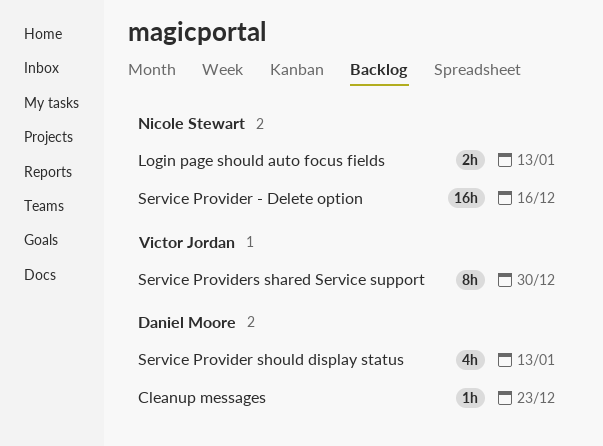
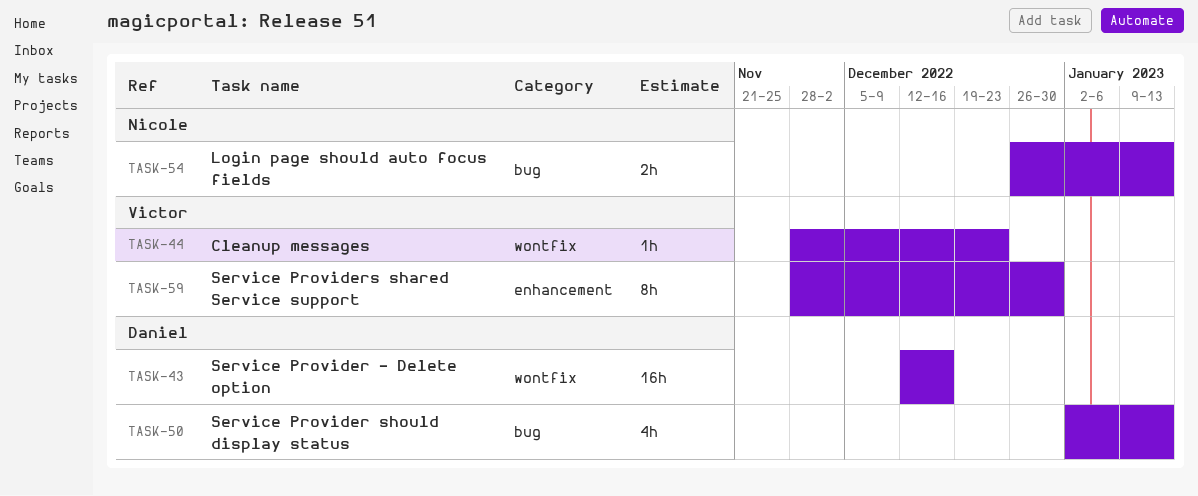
Cleanup messages, owner: Daniel Moore -> Victor Jordan
Service Provider - Delete option, owner: Nicole Stewart -> Daniel Moore

